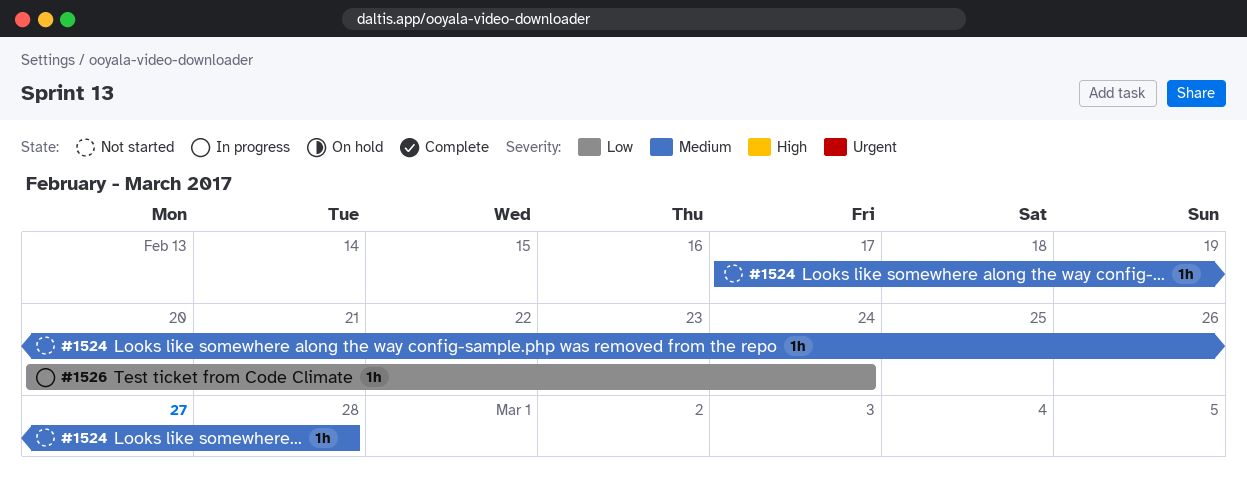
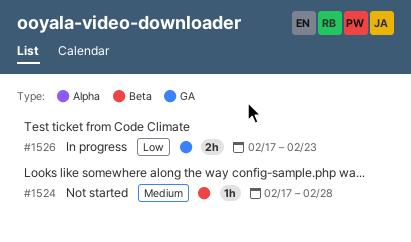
#1526, estimate: 1h -> 2h
#1526, start: Feb 20 -> Feb 17
#1526, due: Feb 24 -> Feb 23

